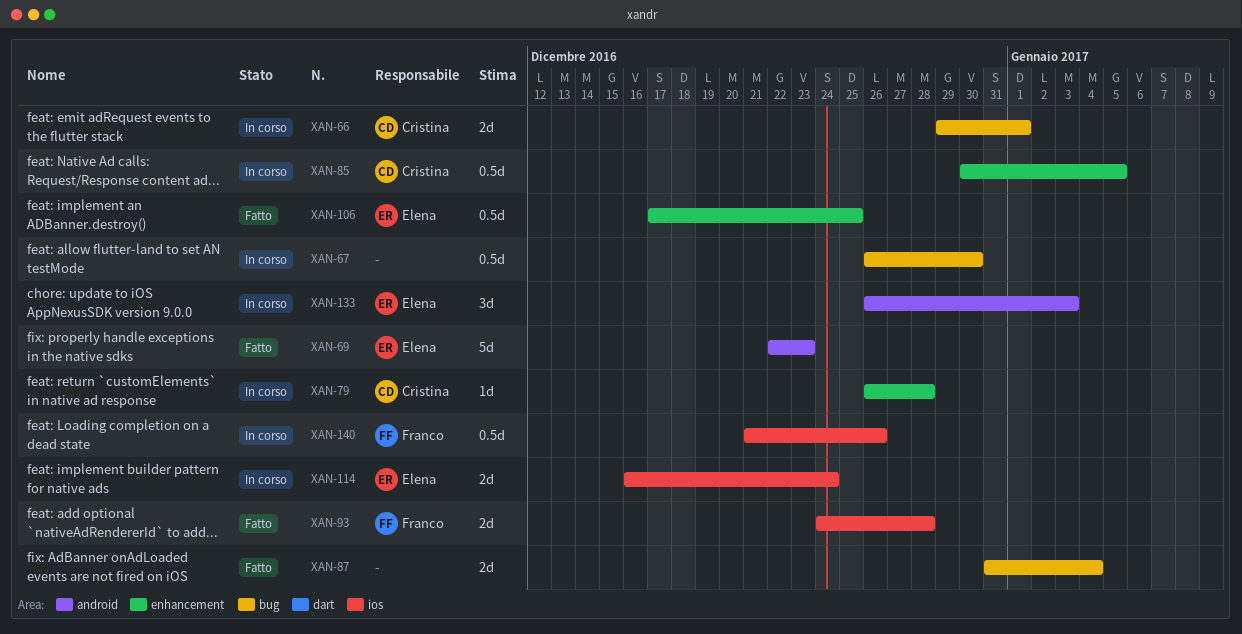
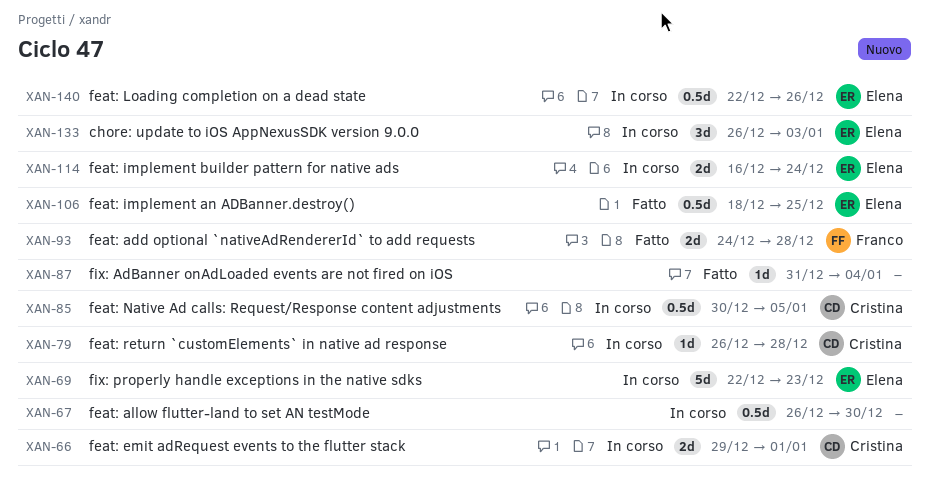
XAN-69, status: Fatto -> In corso
XAN-87, estimate: 2d -> 1d
XAN-106, start: Dec 17 -> Dec 18
XAN-140, owner: Franco -> Elena
XAN-140, start: Dec 21 -> Dec 22

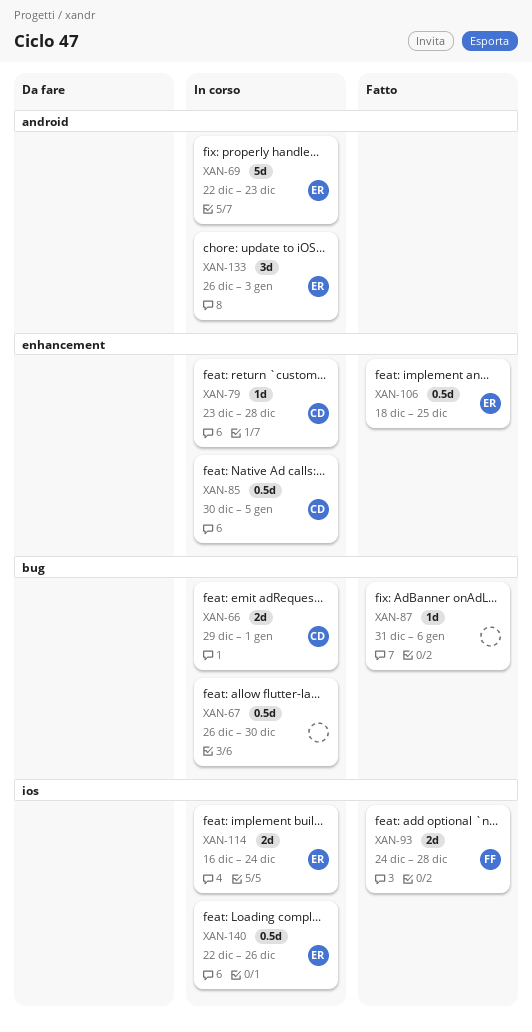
XAN-79, start: Dec 26 -> Dec 23
XAN-87, due: Jan 4 -> Jan 6

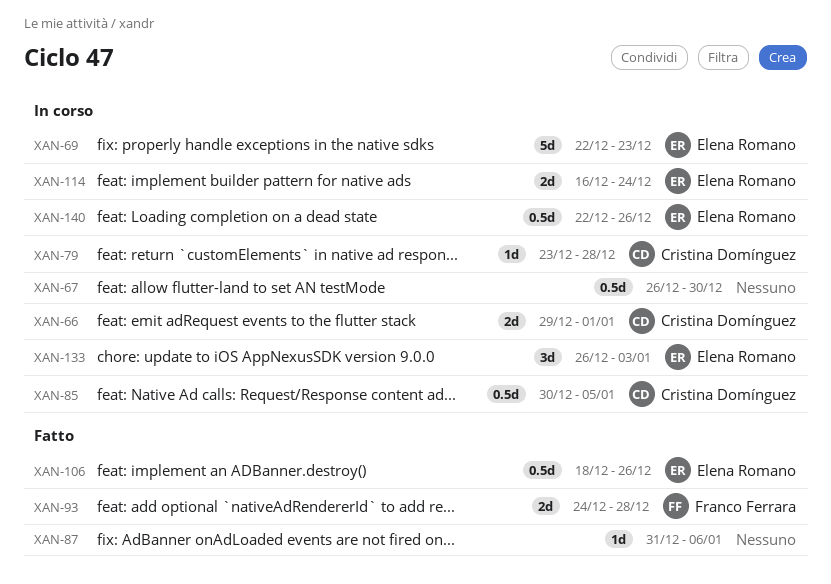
XAN-106, due: Dec 25 -> Dec 26

